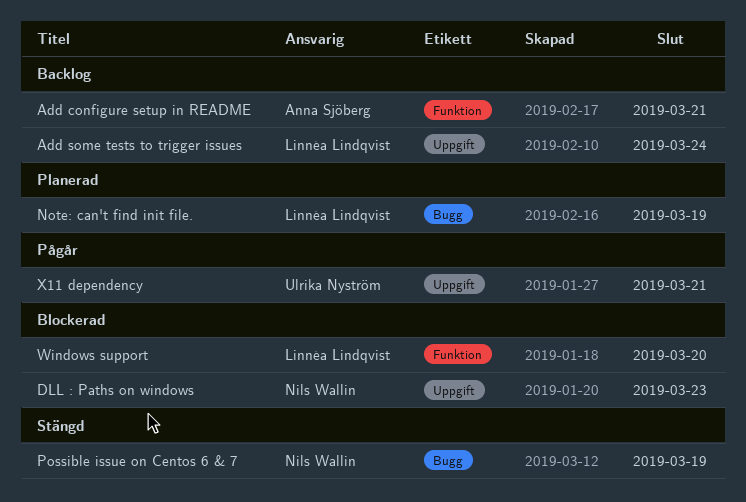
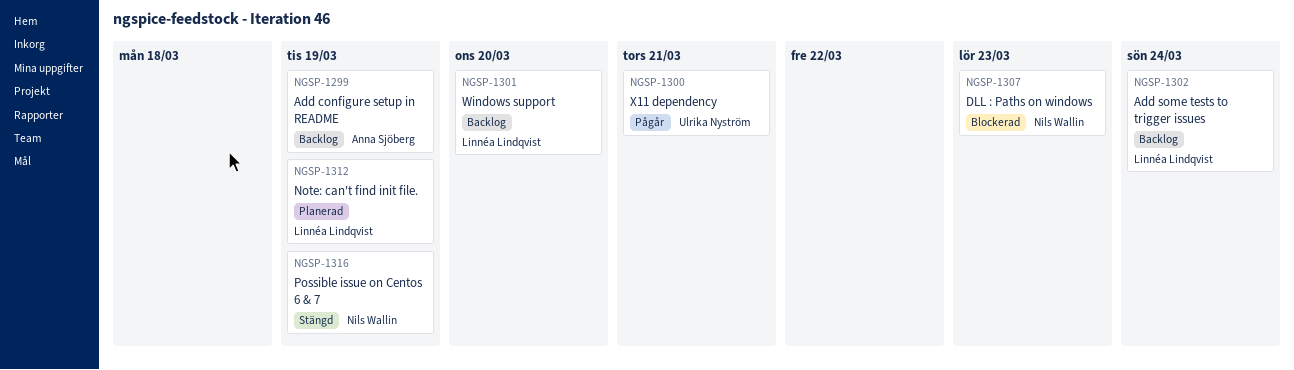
Add configure setup in README, due: Mar 21 -> Mar 19
Windows support, status: Blockerad -> Backlog

